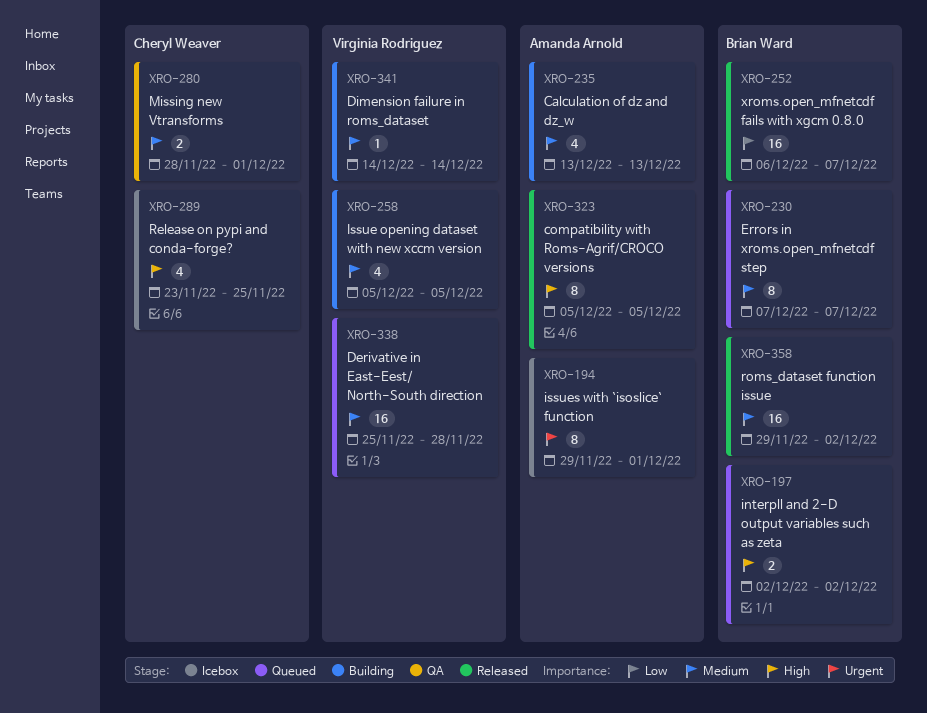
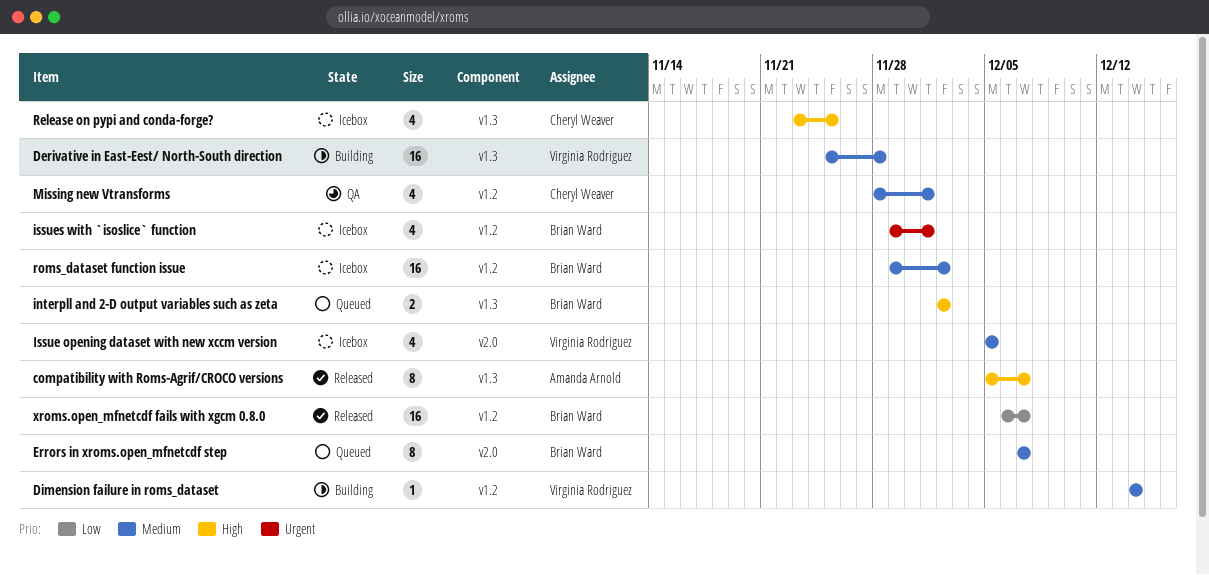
Calculation of dz and dz_w: present -> none
compatibility with Roms-Agrif/CROCO versions, due: Dec 5 -> Dec 7
Derivative in East-Eest/ North-South direction, status: Queued -> Building
Issue opening dataset with new xccm version, status: Building -> Icebox
issues with `isoslice` function, owner: Amanda Arnold -> Brian Ward
issues with `isoslice` function, estimate: 8 -> 4
Missing new Vtransforms, estimate: 2 -> 4
roms_dataset function issue, status: Released -> Icebox

